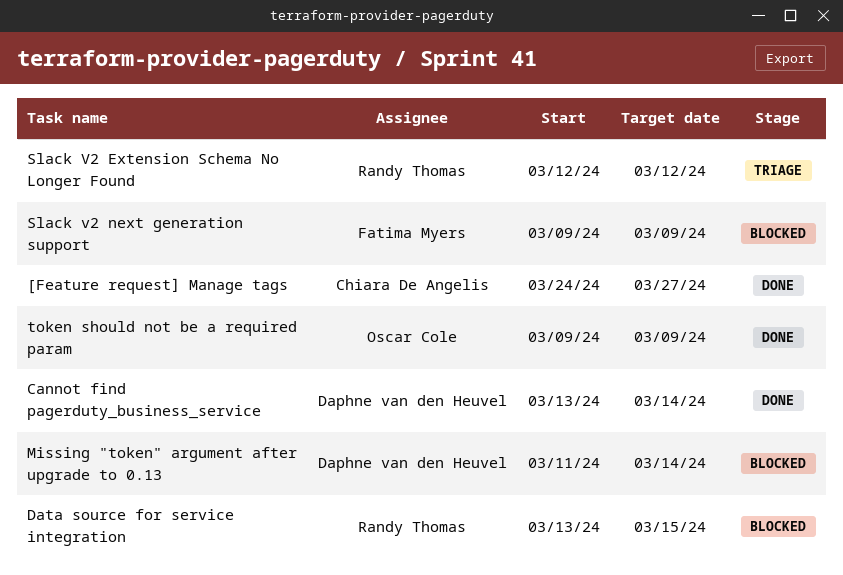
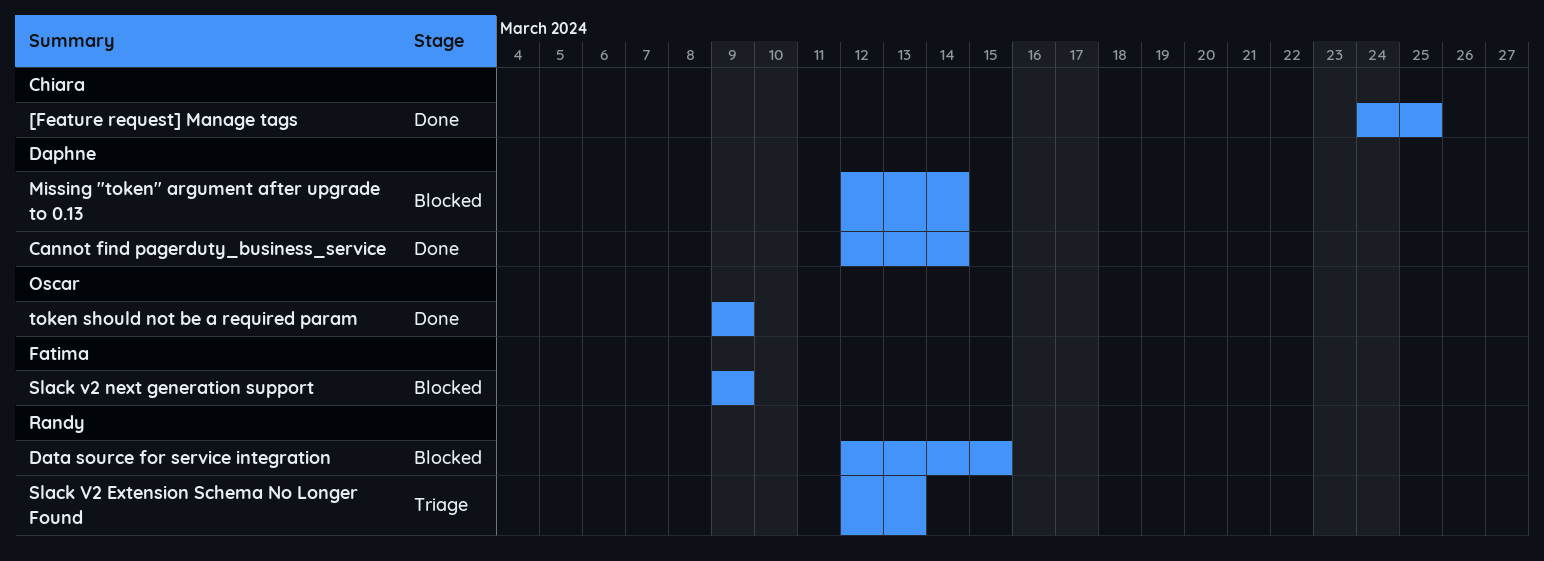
[Feature request] Manage tags, due: Mar 27 -> Mar 25
Cannot find pagerduty_business_service, start: Mar 13 -> Mar 12
Data source for service integration, start: Mar 13 -> Mar 12
Missing "token" argument after upgrade to 0.13, start: Mar 11 -> Mar 12
Slack V2 Extension Schema No Longer Found, due: Mar 12 -> Mar 13

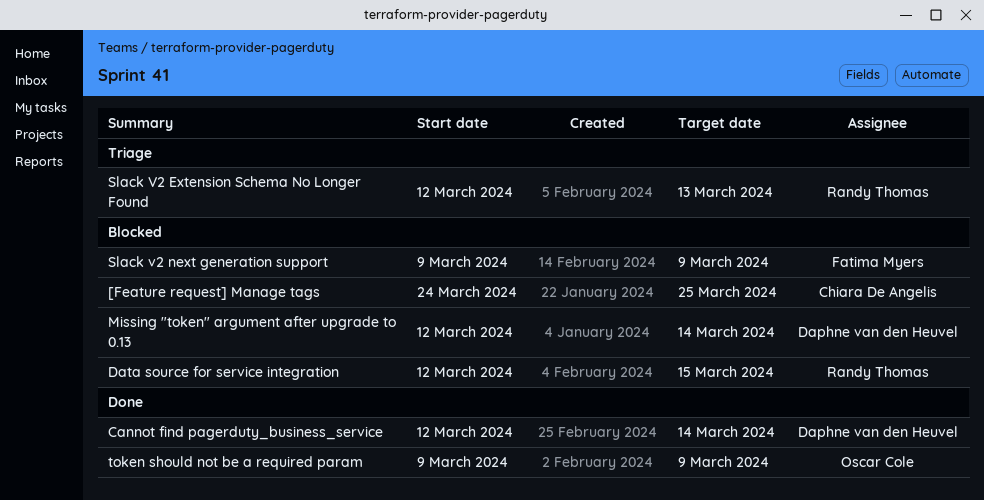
[Feature request] Manage tags, status: Done -> Blocked

